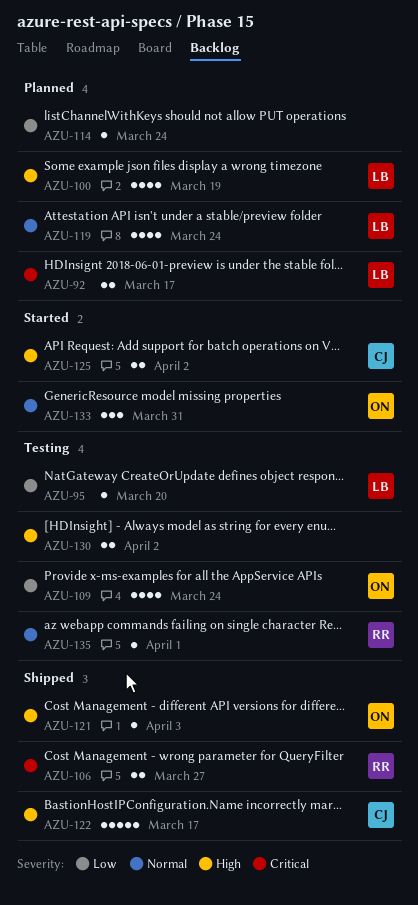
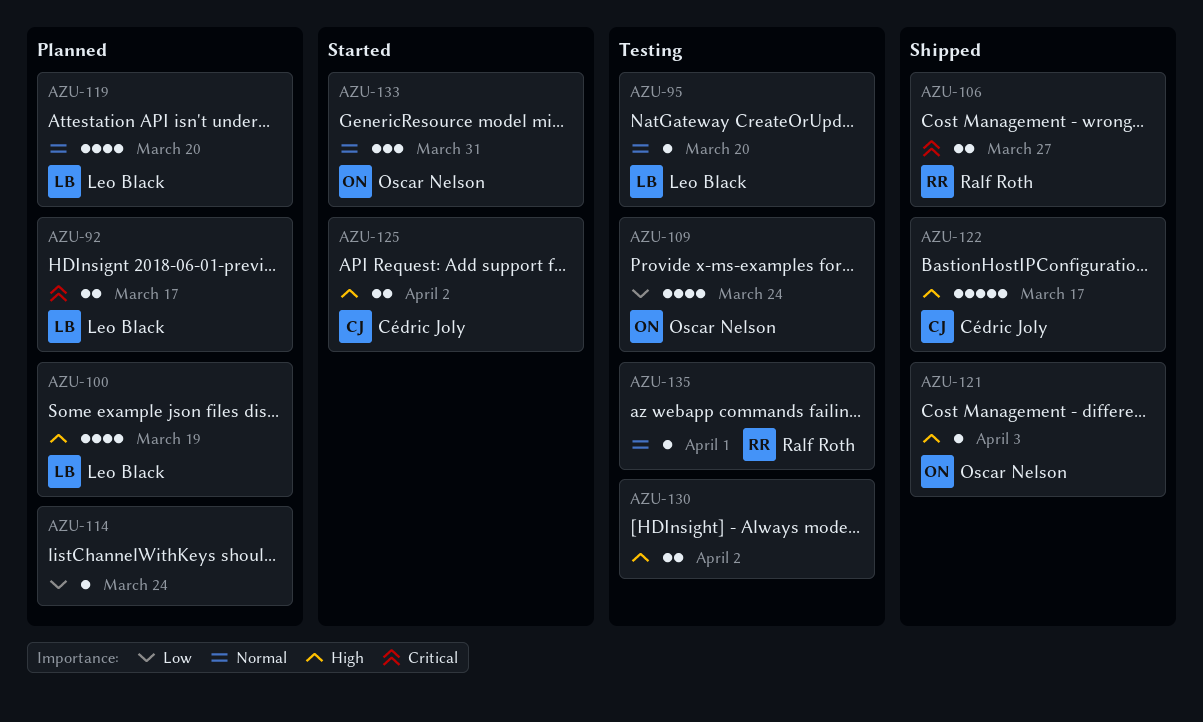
AZU-95, priority: Low -> Normal
AZU-119, due: Mar 24 -> Mar 20

